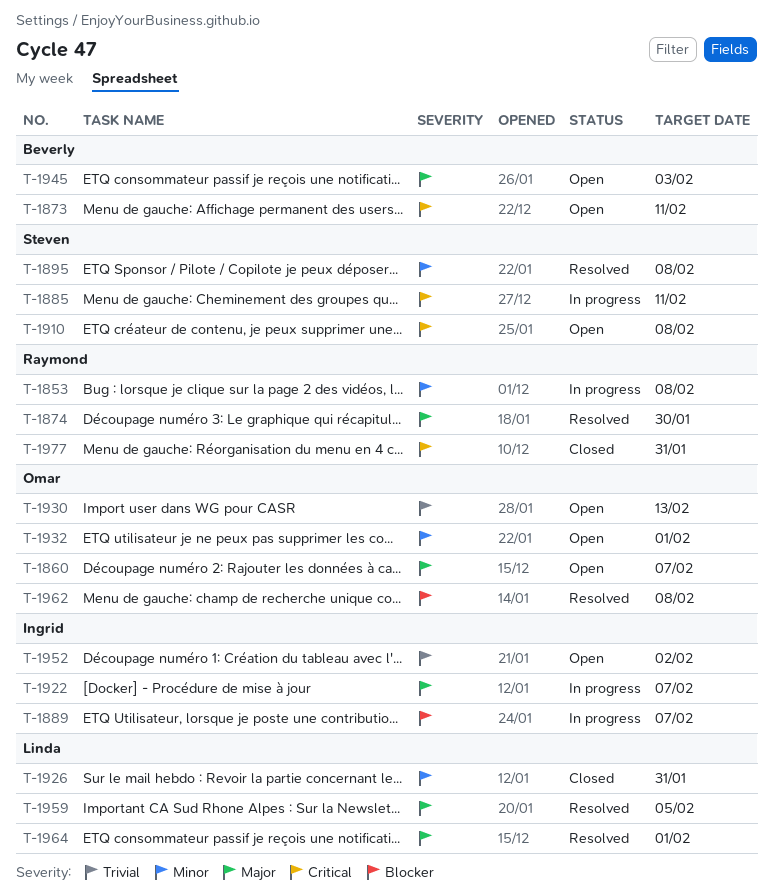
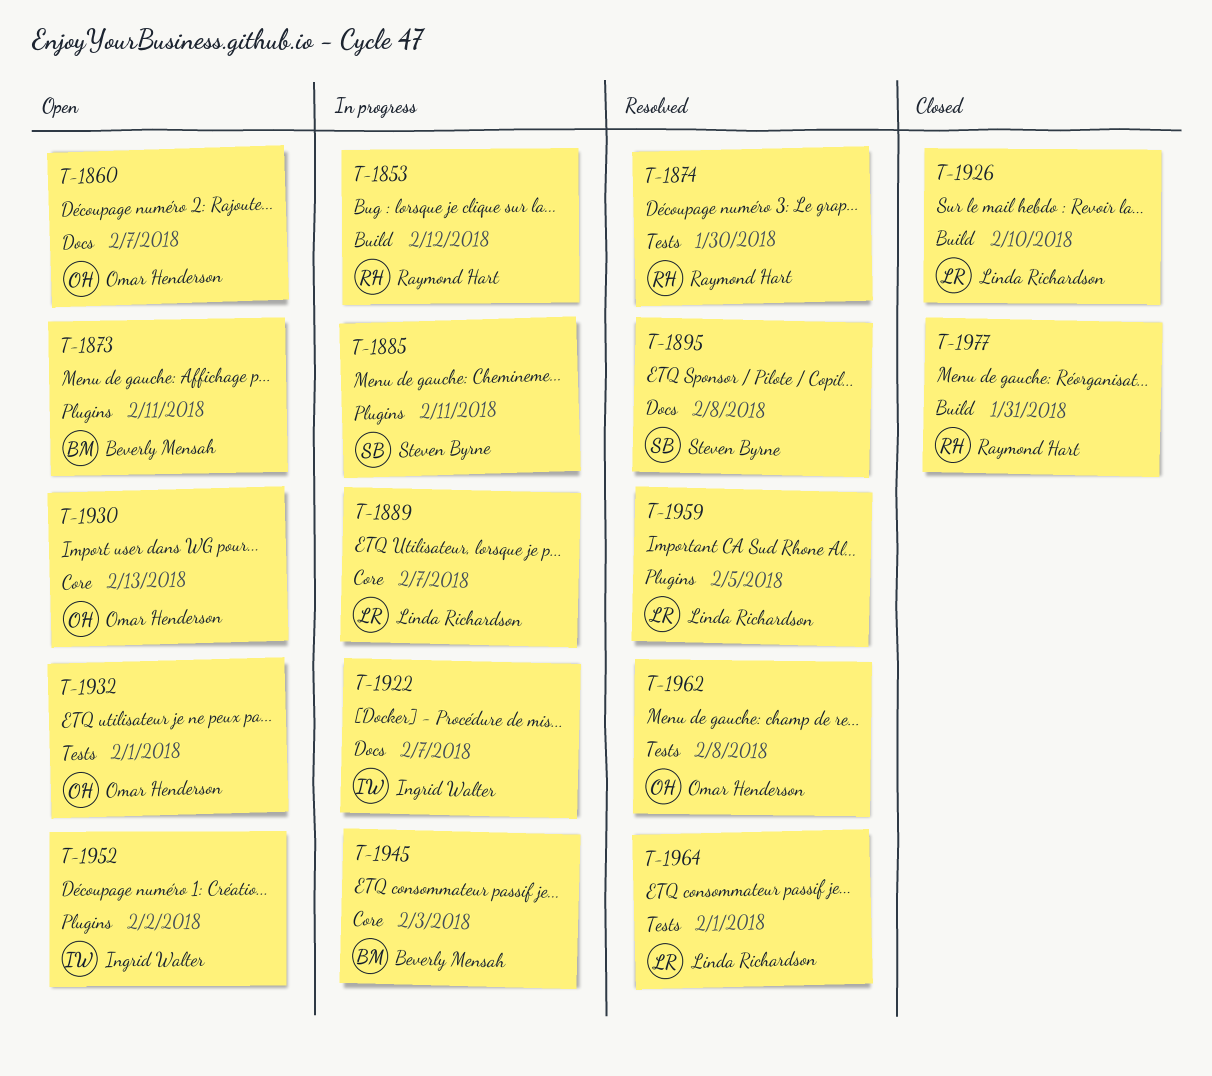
T-1853, due: Feb 8 -> Feb 12
T-1889, owner: Ingrid Walter -> Linda Richardson
T-1910: present -> none
T-1926, due: Jan 31 -> Feb 10
T-1945, status: Open -> In progress

